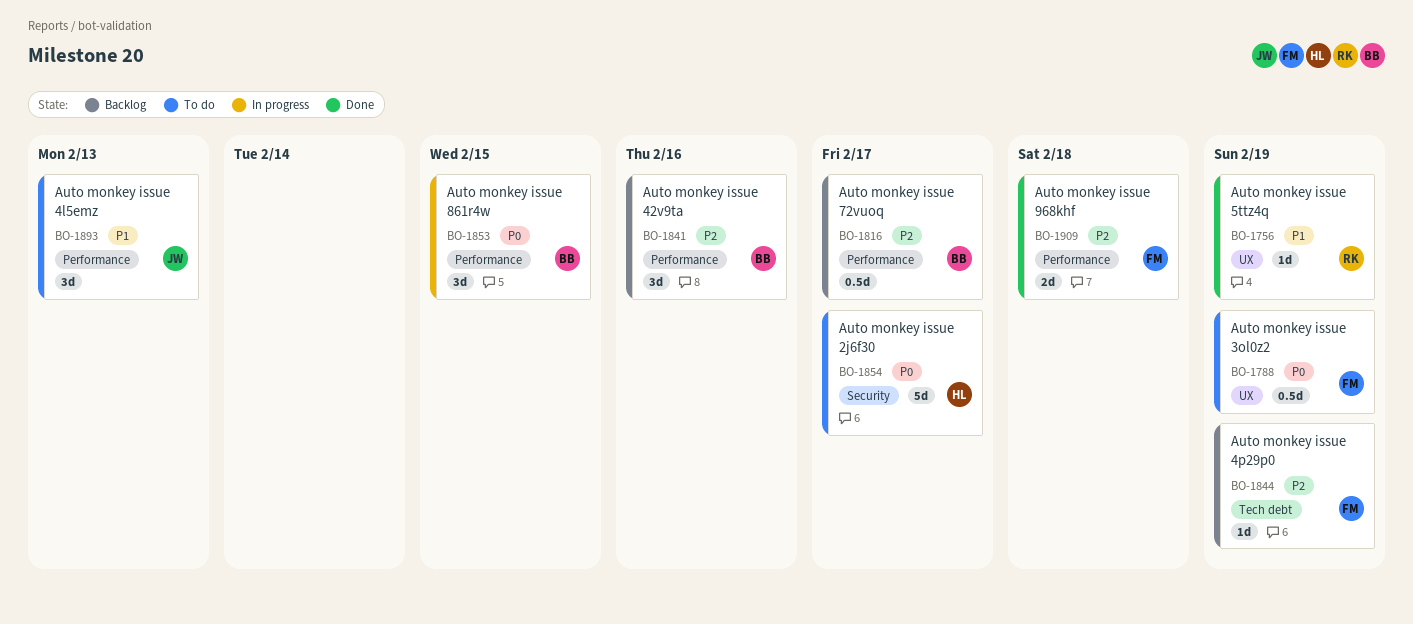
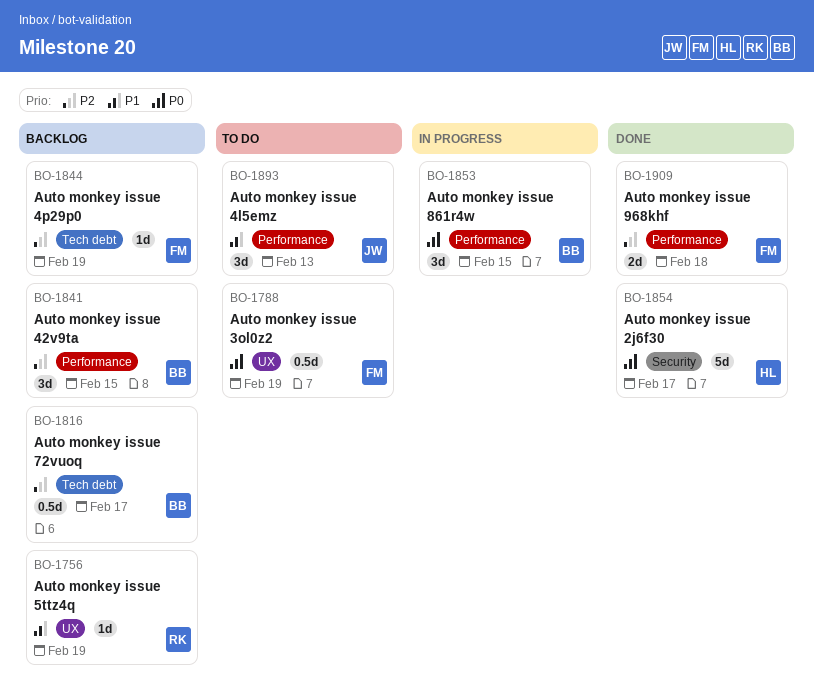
BO-1756, status: Done -> Backlog
BO-1816, label: Performance -> Tech debt
BO-1841, due: Feb 16 -> Feb 15
BO-1854, status: To do -> Done

